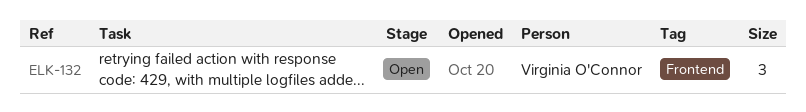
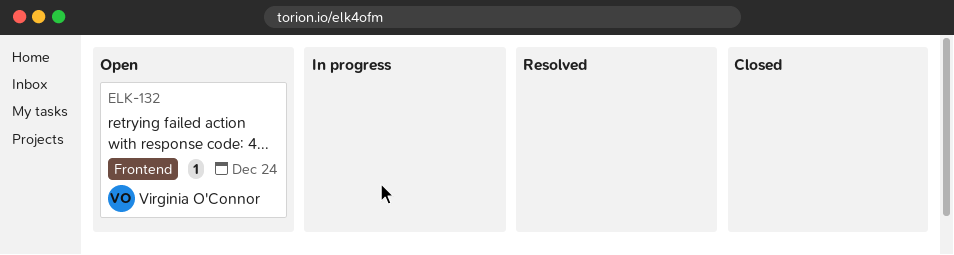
ELK-132, estimate: 3 -> 1

